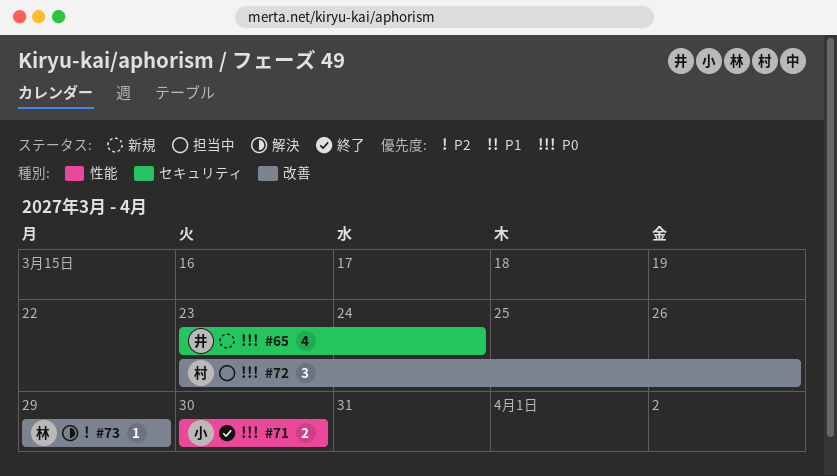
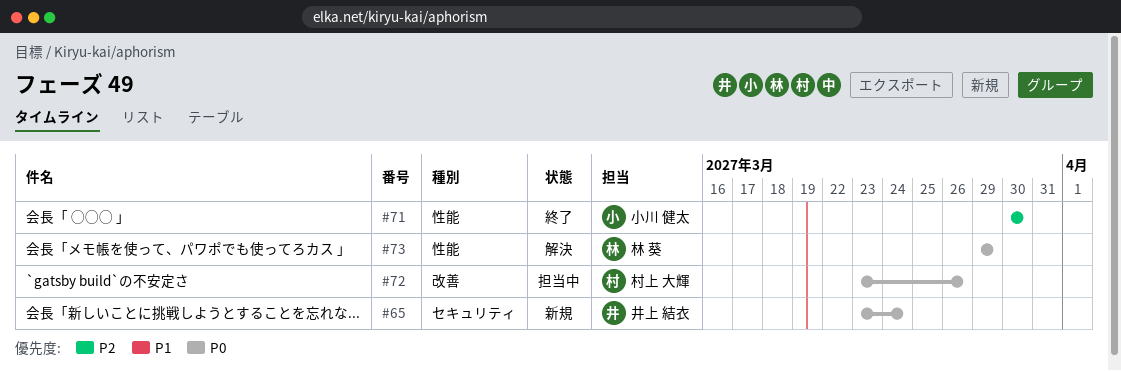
#71, priority: P0 -> P2
#73, priority: P2 -> P0
#73, label: 改善 -> 性能

